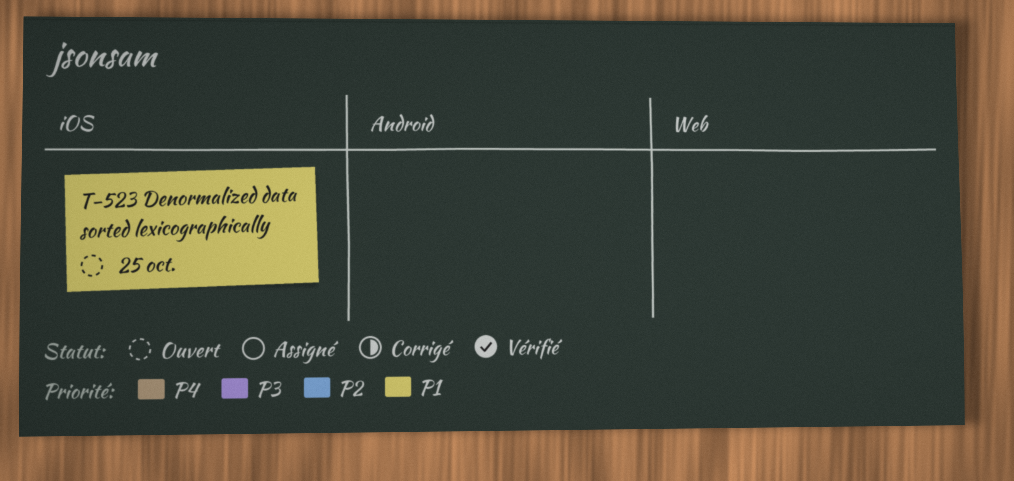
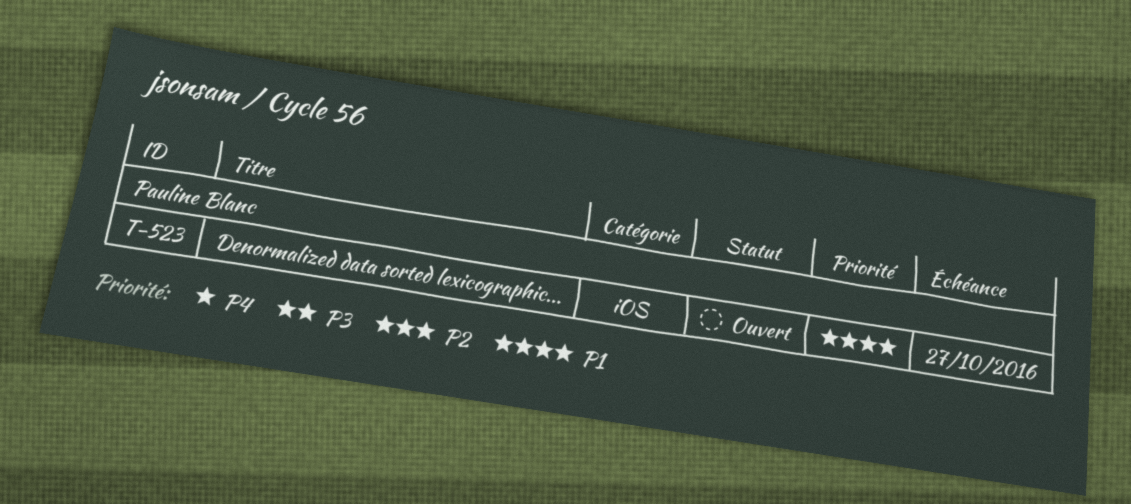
T-523, due: Oct 25 -> Oct 27

